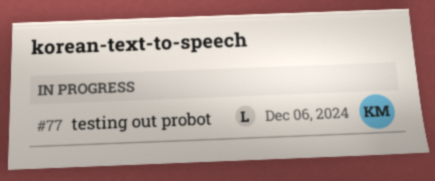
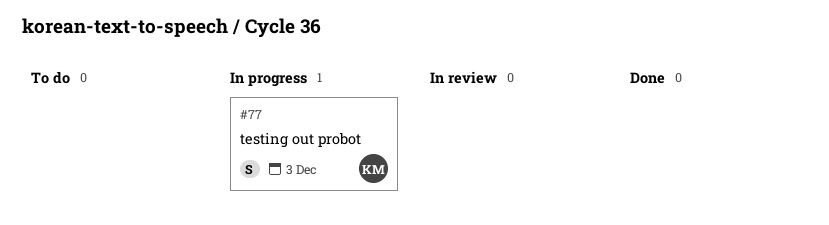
#77, estimate: L -> S
#77, due: Dec 6 -> Dec 3

